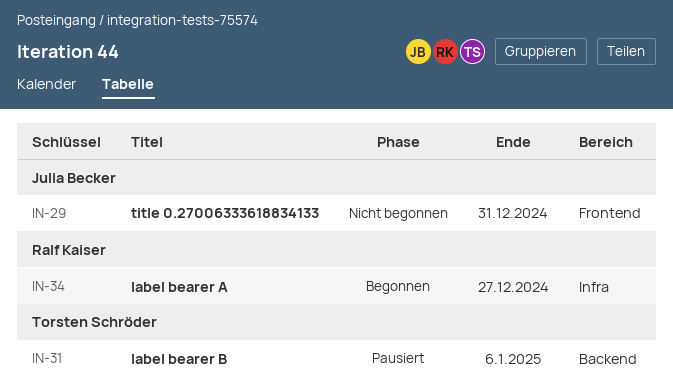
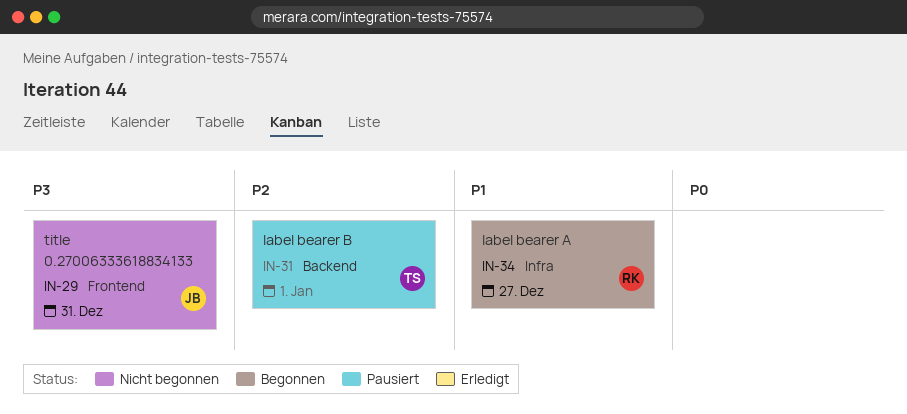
IN-31, due: Jan 6 -> Jan 1

